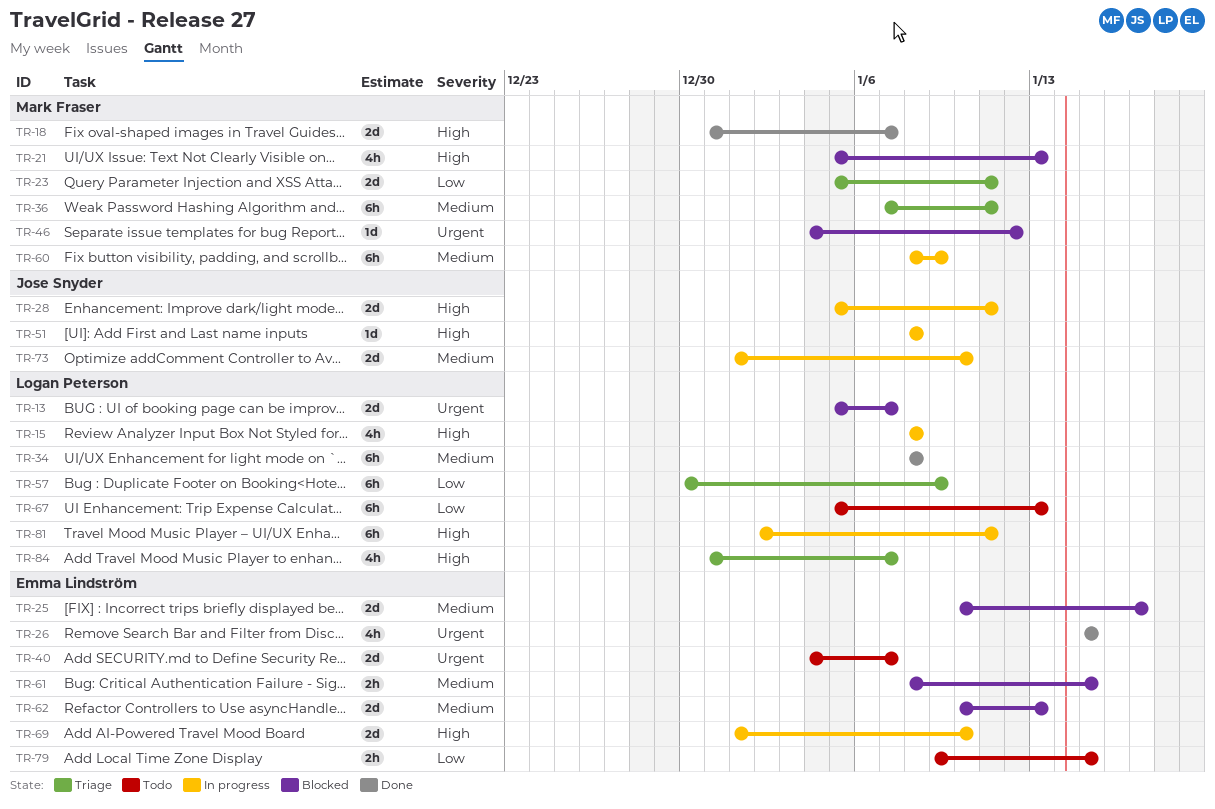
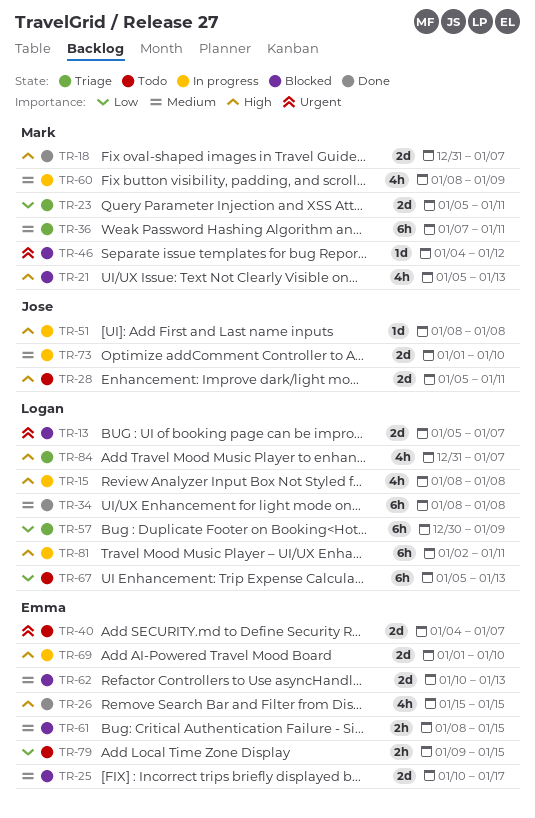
TR-26, priority: Urgent -> High
TR-28, status: In progress -> Todo
TR-60, estimate: 6h -> 4h

